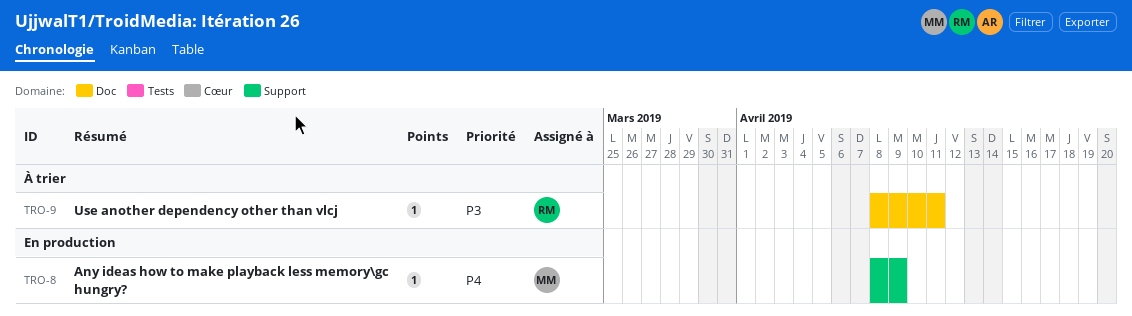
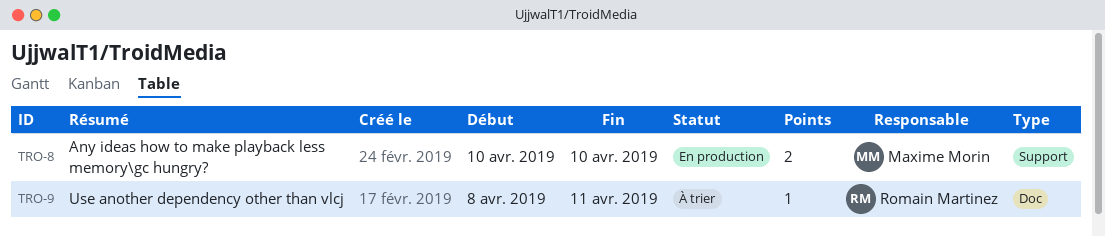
TRO-8, estimate: 1 -> 2
TRO-8, start: Apr 8 -> Apr 10
TRO-8, due: Apr 9 -> Apr 10

